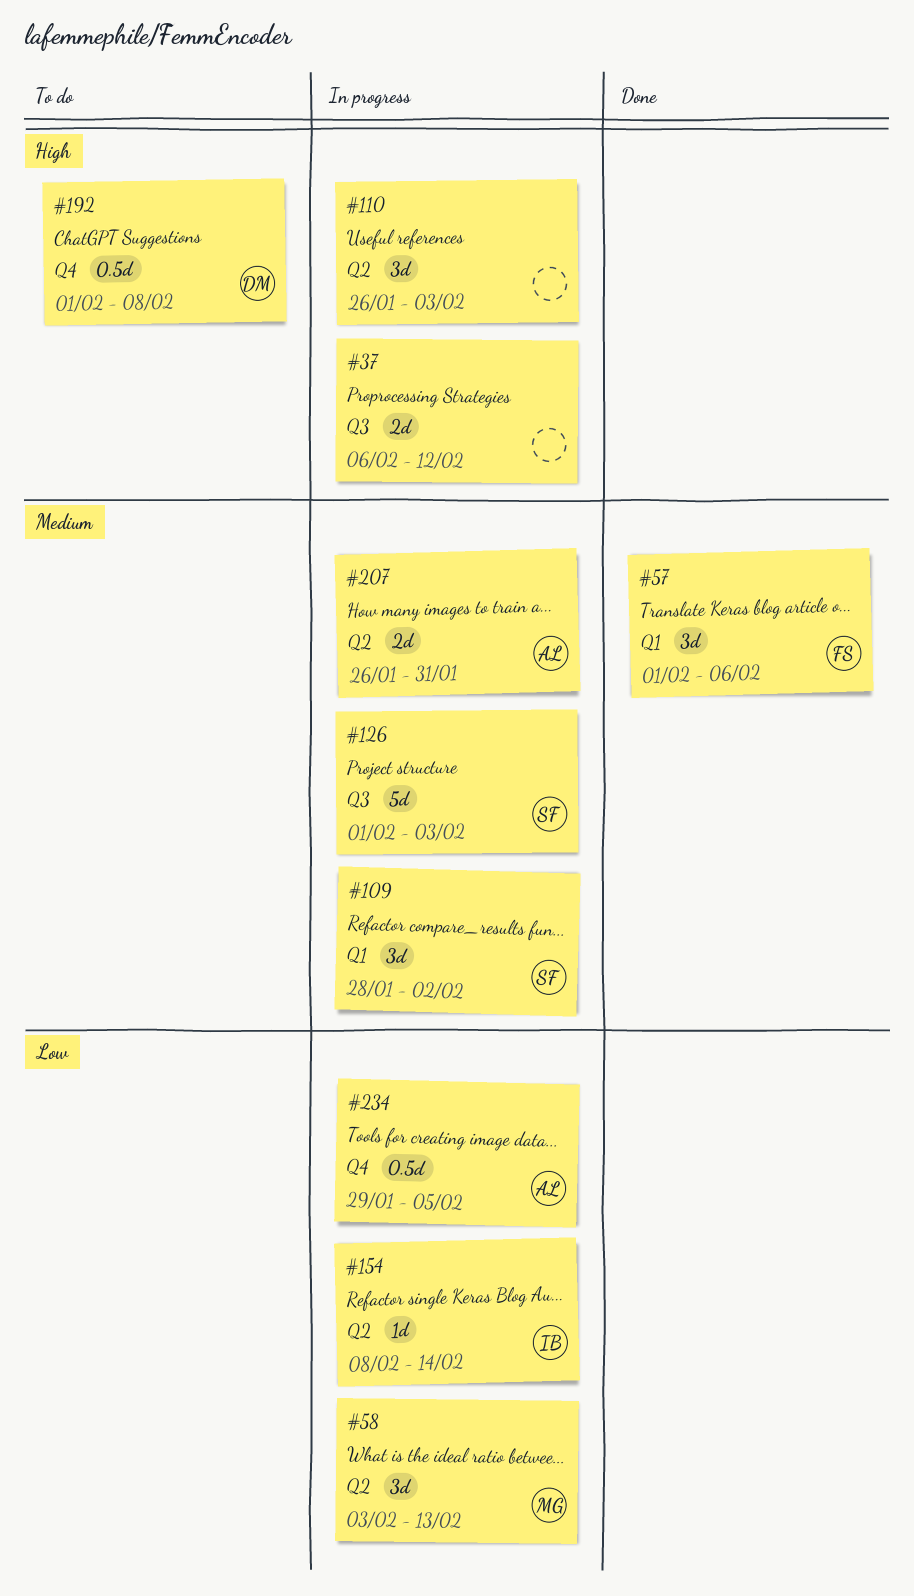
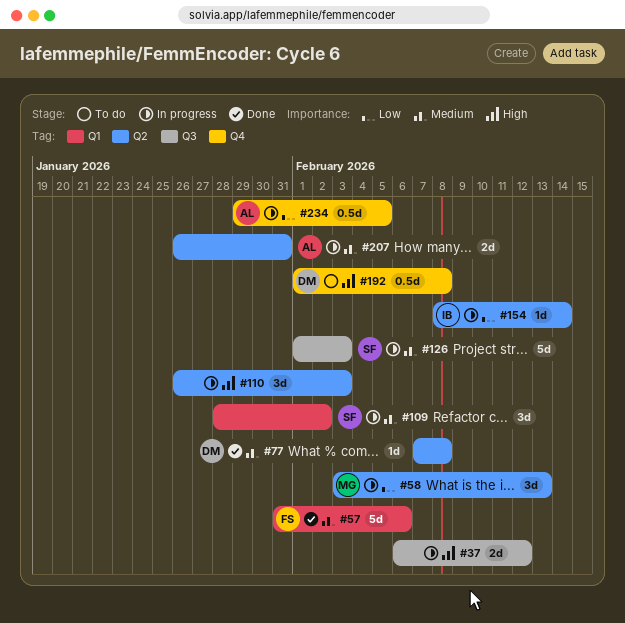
#57, estimate: 3d -> 5d
#57, start: Feb 1 -> Jan 31
#77: none -> present

